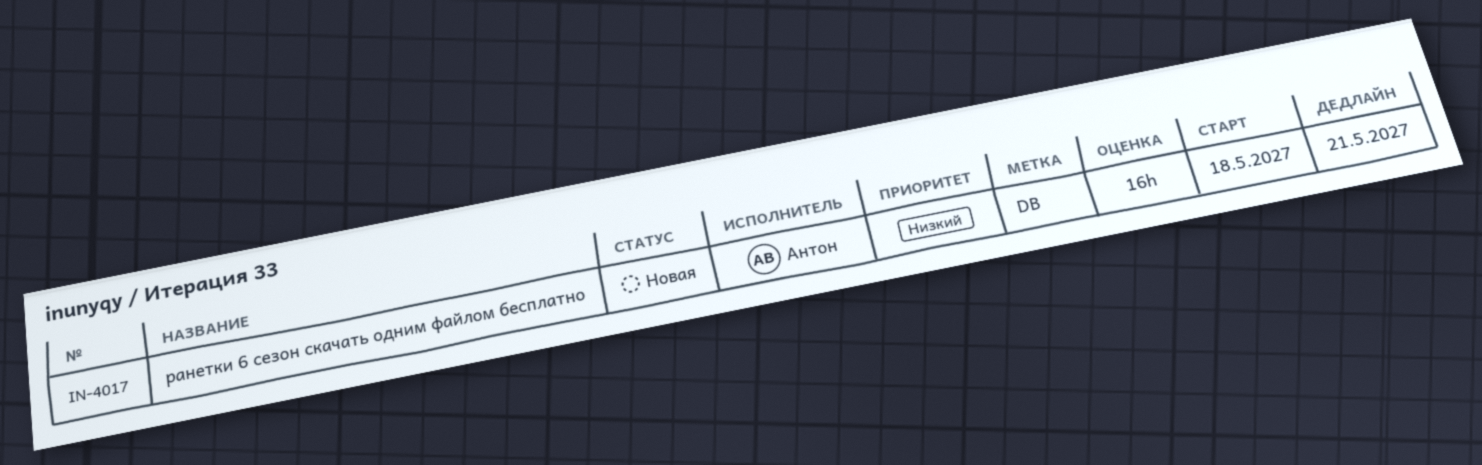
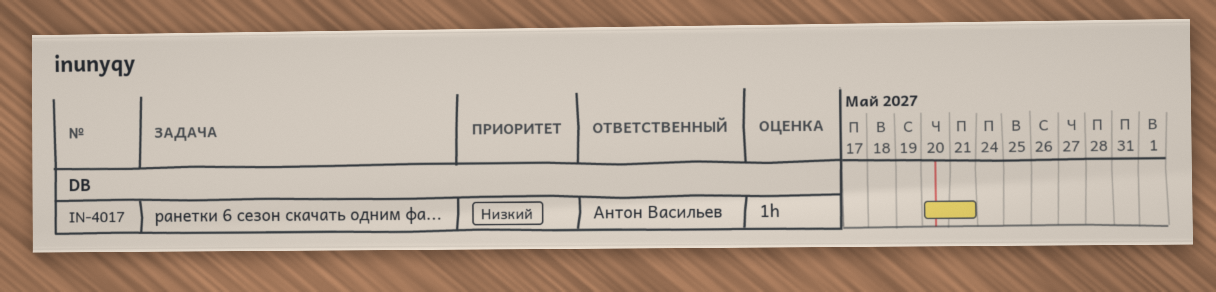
IN-4017, estimate: 16h -> 1h
IN-4017, start: May 18 -> May 20

